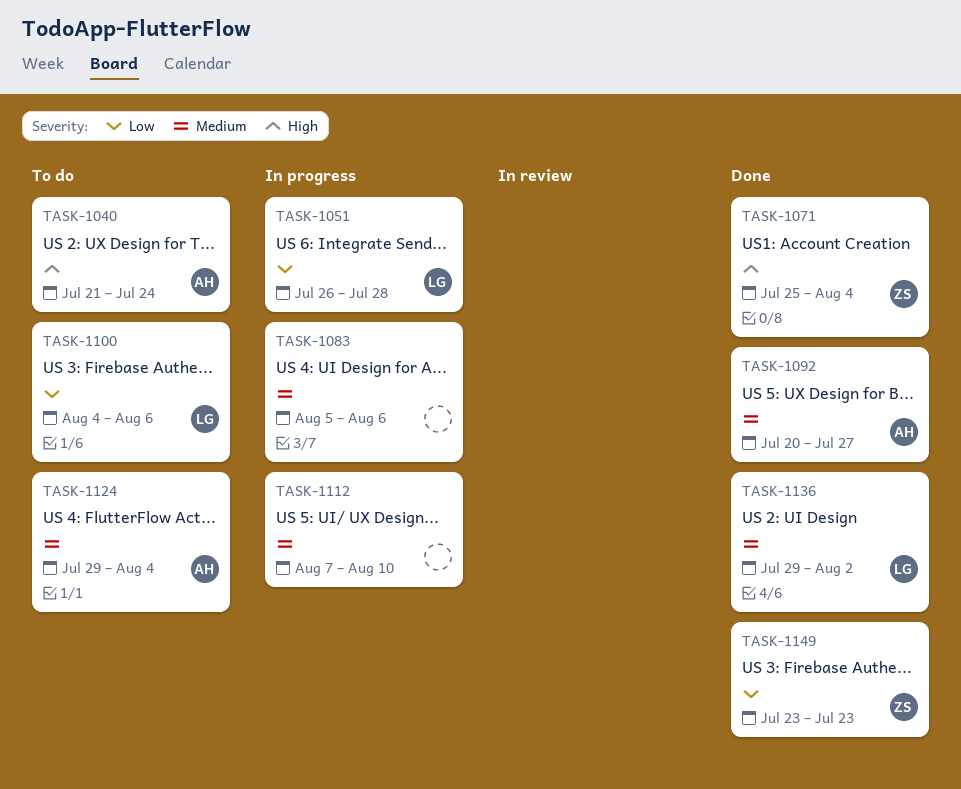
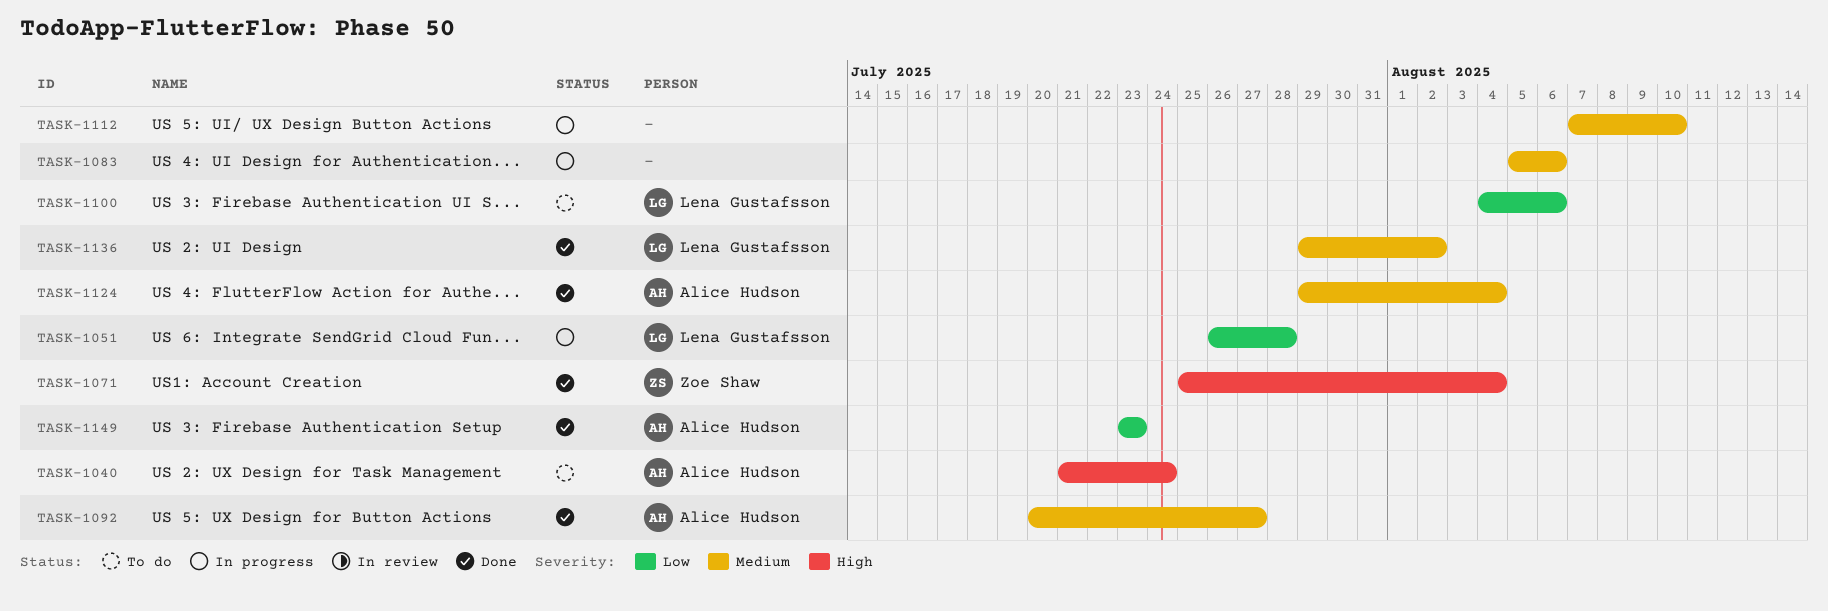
TASK-1124, status: To do -> Done
TASK-1149, owner: Zoe Shaw -> Alice Hudson

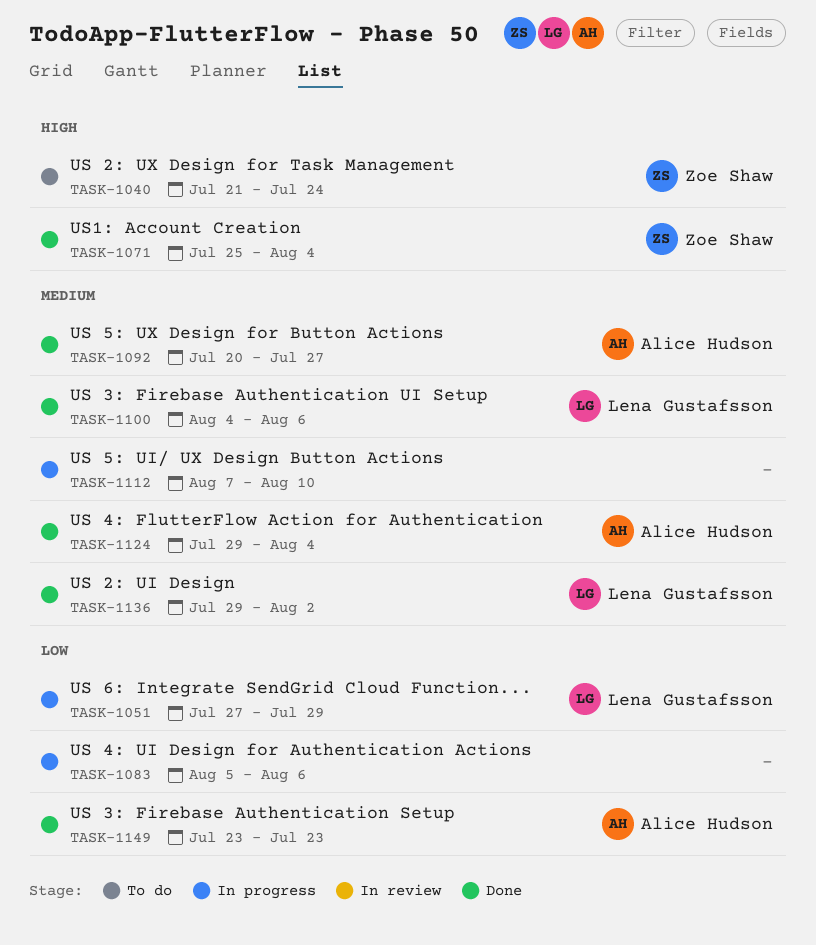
TASK-1040, owner: Alice Hudson -> Zoe Shaw
TASK-1051, start: Jul 26 -> Jul 27
TASK-1051, due: Jul 28 -> Jul 29
TASK-1083, priority: Medium -> Low
TASK-1100, status: To do -> Done
TASK-1100, priority: Low -> Medium

